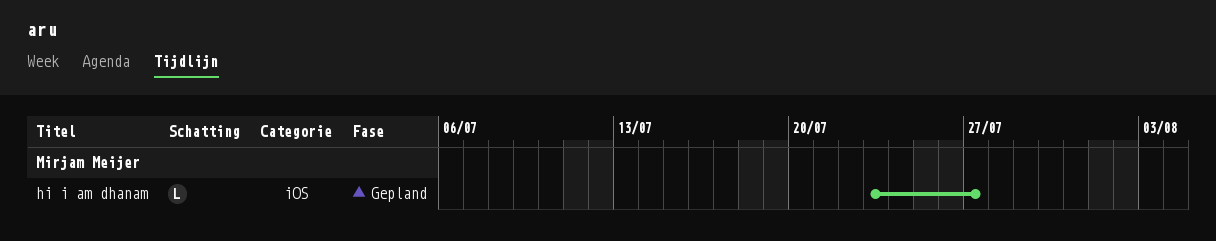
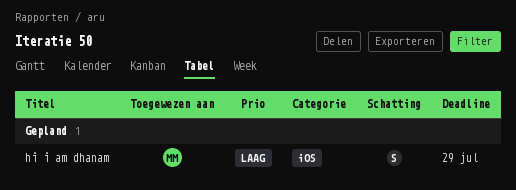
hi i am dhanam, estimate: L -> S
hi i am dhanam, due: Jul 27 -> Jul 29

